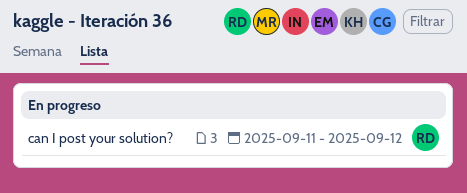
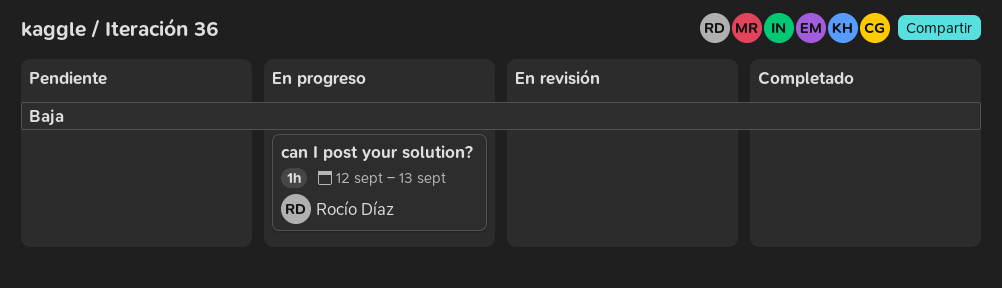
can I post your solution?, start: Sep 11 -> Sep 12
can I post your solution?, due: Sep 12 -> Sep 13

